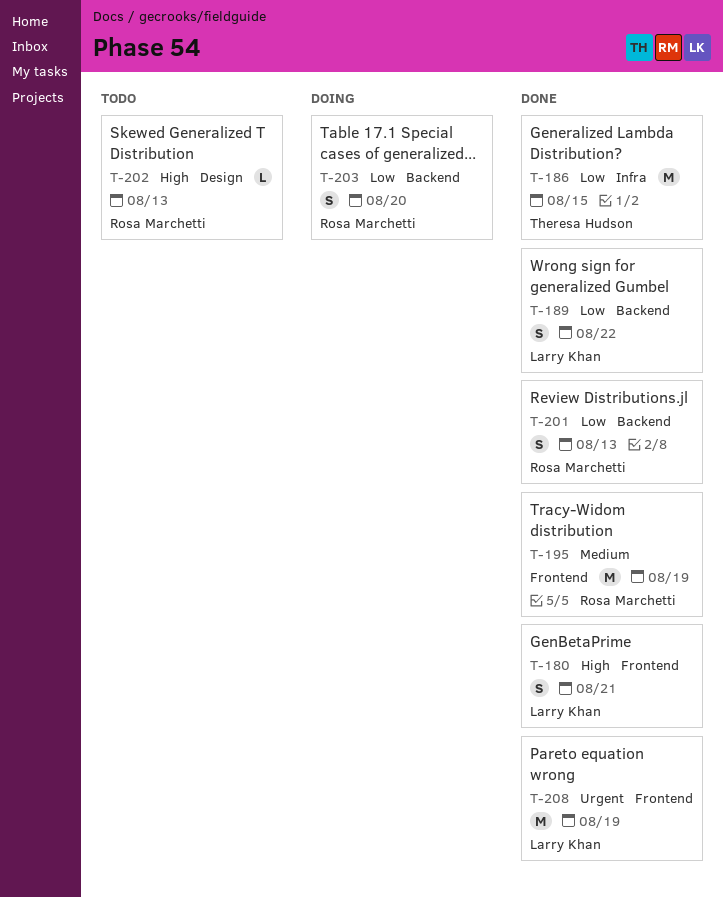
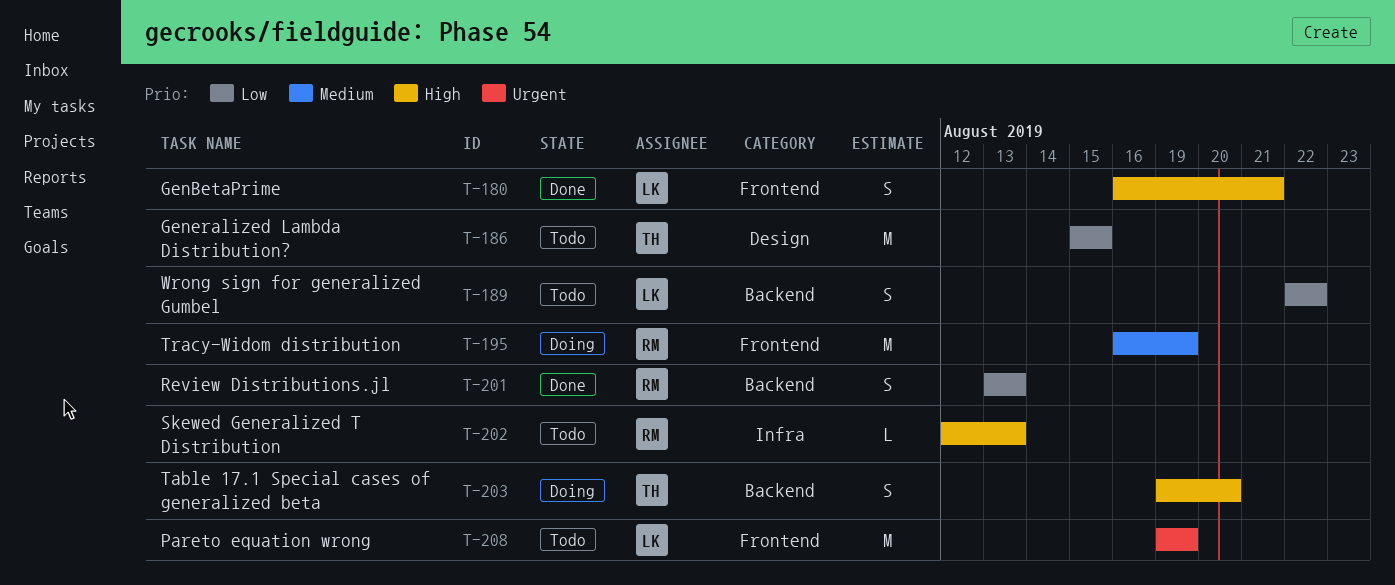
T-186, status: Done -> Todo
T-186, label: Infra -> Design
T-189, status: Done -> Todo
T-195, status: Done -> Doing
T-202, label: Design -> Infra
T-203, owner: Rosa Marchetti -> Theresa Hudson
T-203, priority: Low -> High
T-208, status: Done -> Todo

